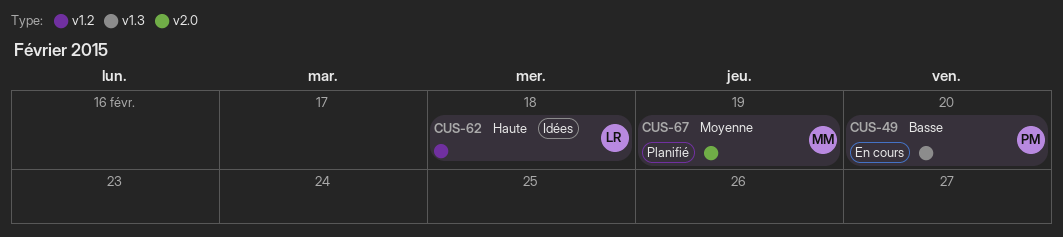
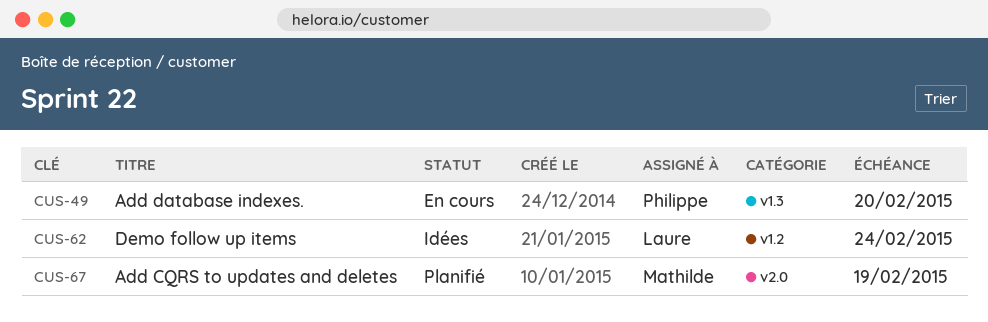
CUS-62, due: Feb 18 -> Feb 24

